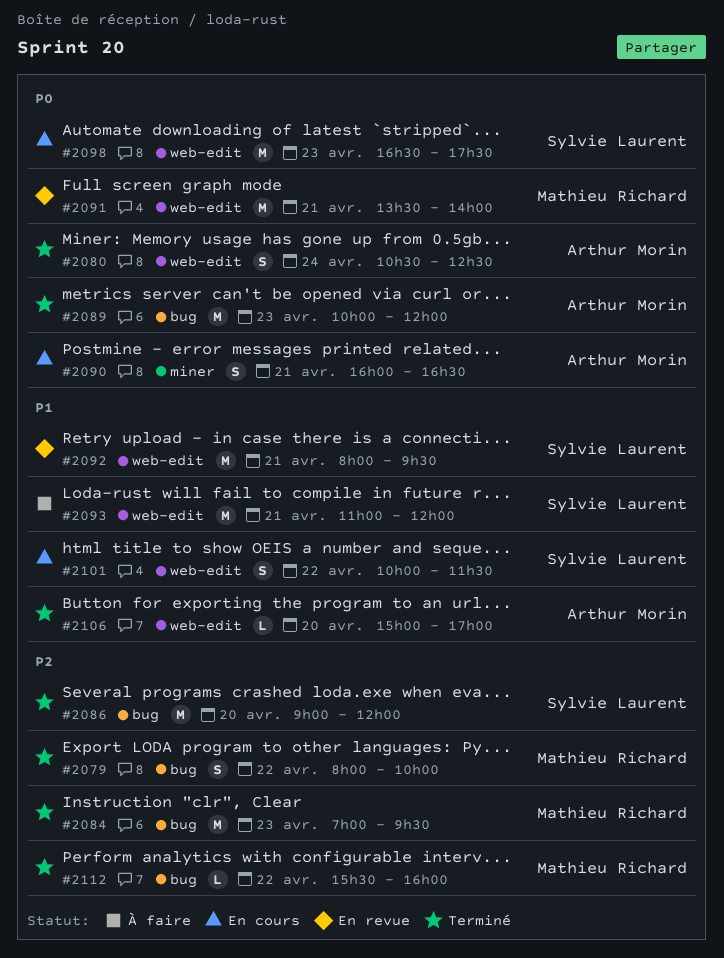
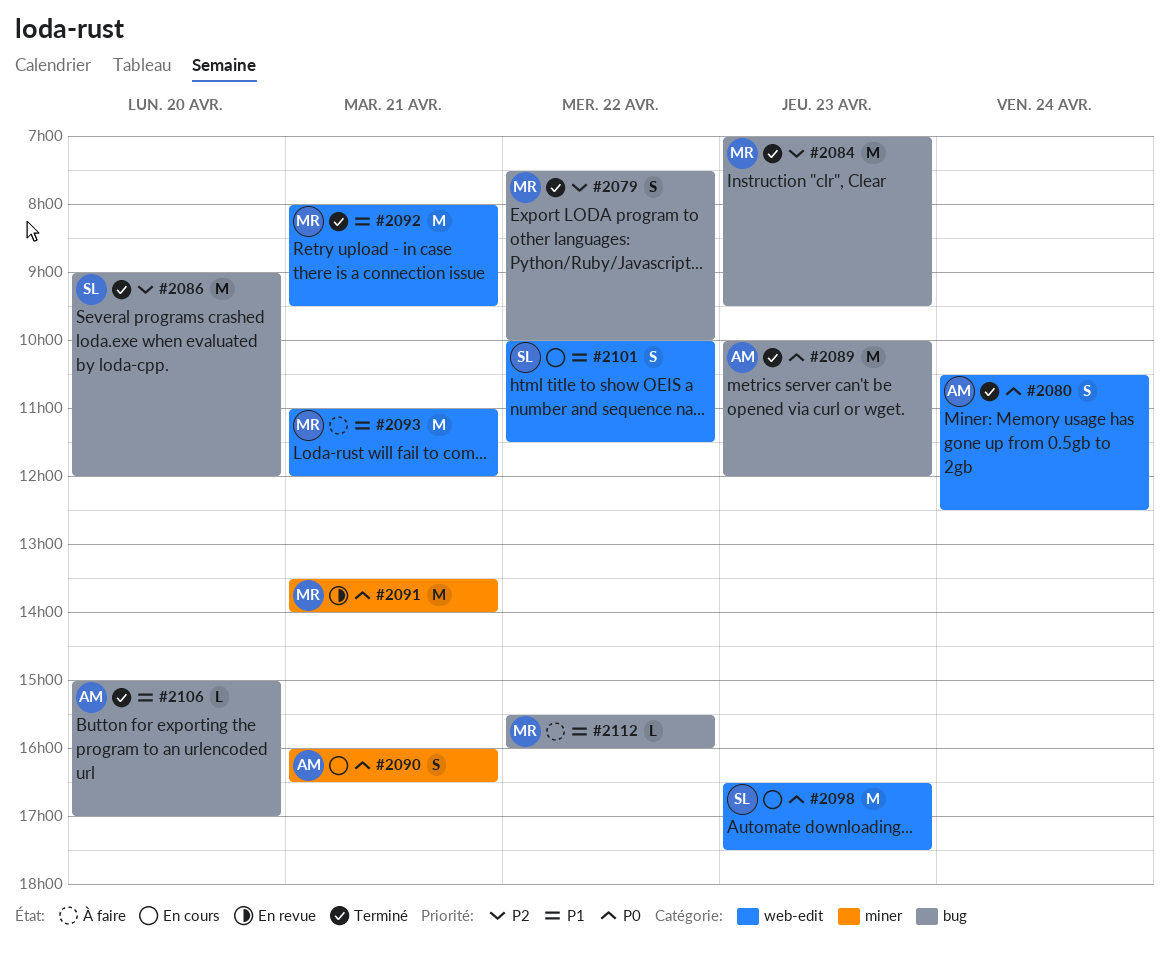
#2079, begins: 08:00 -> 07:30
#2091, label: web-edit -> miner
#2092, status: En revue -> Terminé
#2092, owner: Sylvie Laurent -> Mathieu Richard
#2093, owner: Sylvie Laurent -> Mathieu Richard
#2106, label: web-edit -> bug
#2112, status: Terminé -> À faire
#2112, priority: P2 -> P1

